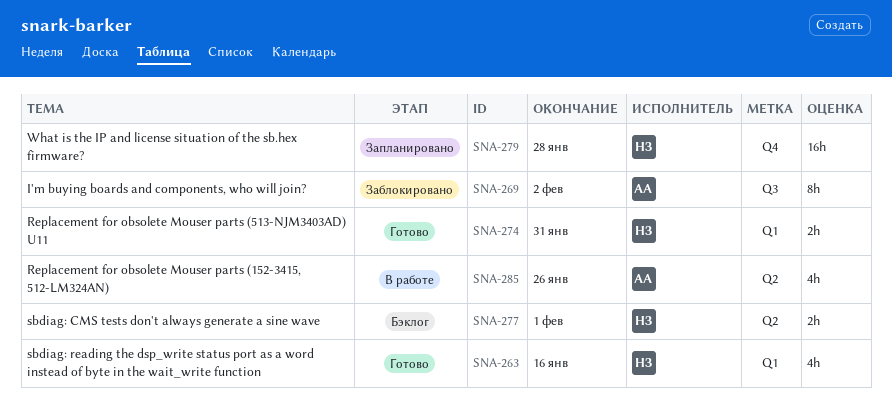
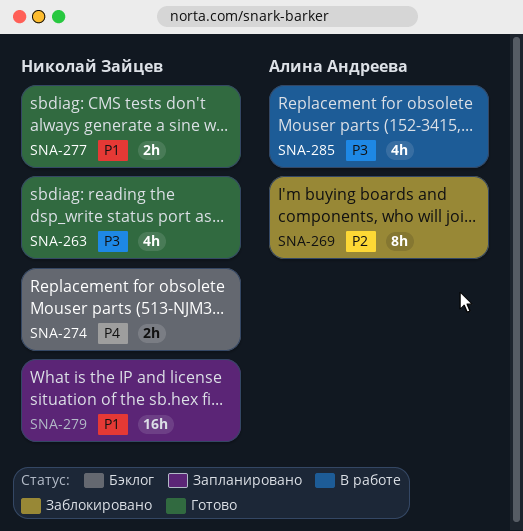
SNA-274, status: Готово -> Бэклог
SNA-277, status: Бэклог -> Готово

